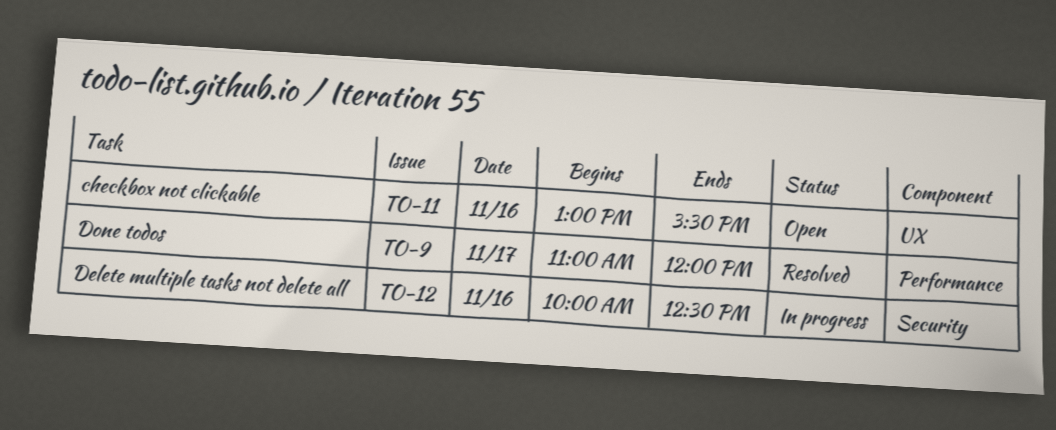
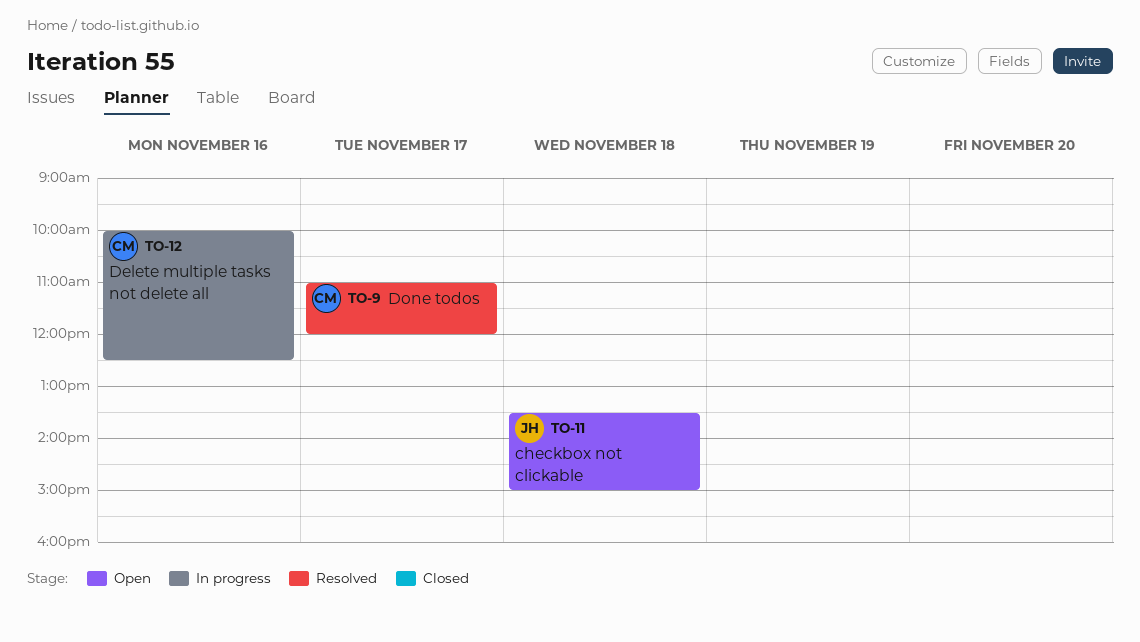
TO-11, day: Nov 16 -> Nov 18
TO-11, begins: 13:00 -> 13:30
TO-11, ends: 15:30 -> 15:00

